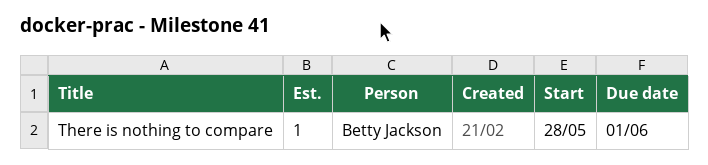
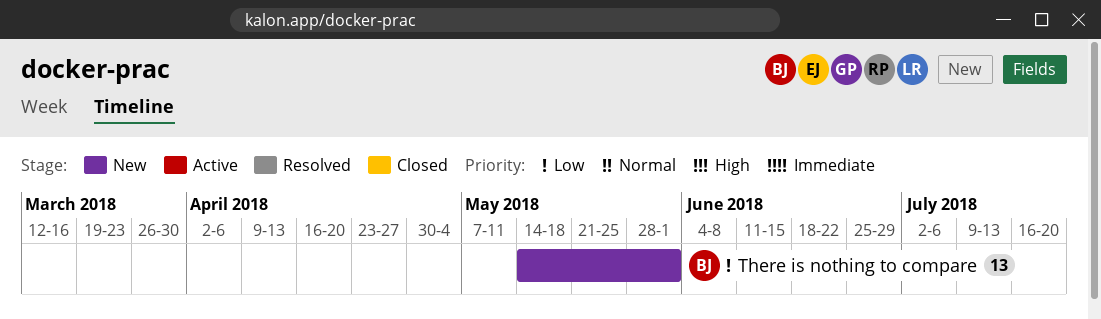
There is nothing to compare, estimate: 1 -> 13
There is nothing to compare, start: May 28 -> May 14

